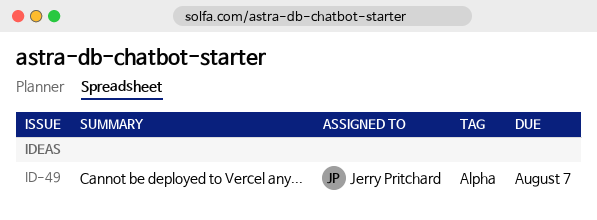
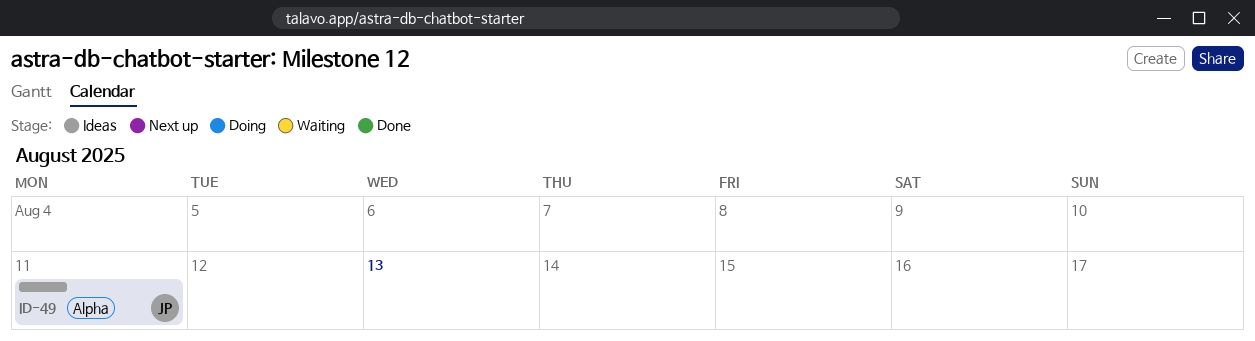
ID-49, due: Aug 7 -> Aug 11

